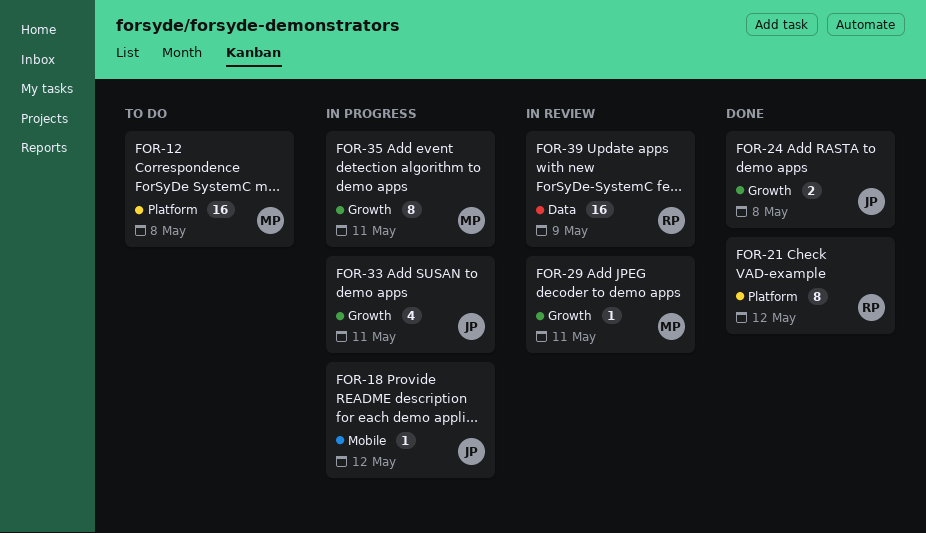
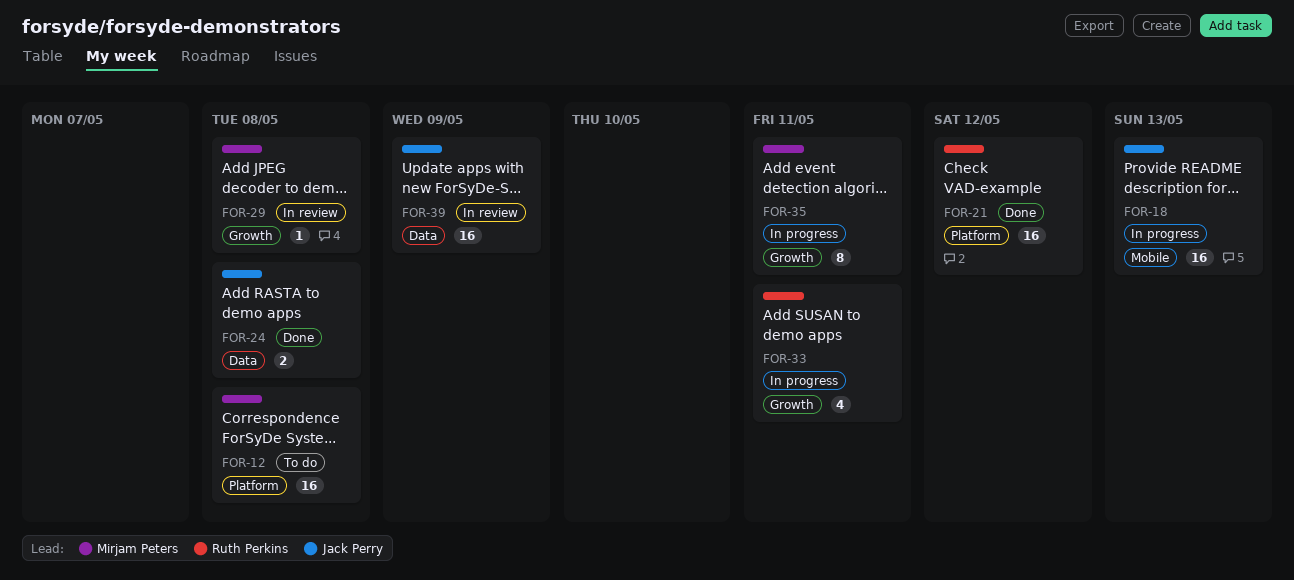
FOR-18, estimate: 1 -> 16
FOR-18, due: May 12 -> May 13
FOR-21, estimate: 8 -> 16
FOR-24, label: Growth -> Data
FOR-29, due: May 11 -> May 8
FOR-33, owner: Jack Perry -> Ruth Perkins
FOR-39, owner: Ruth Perkins -> Jack Perry

